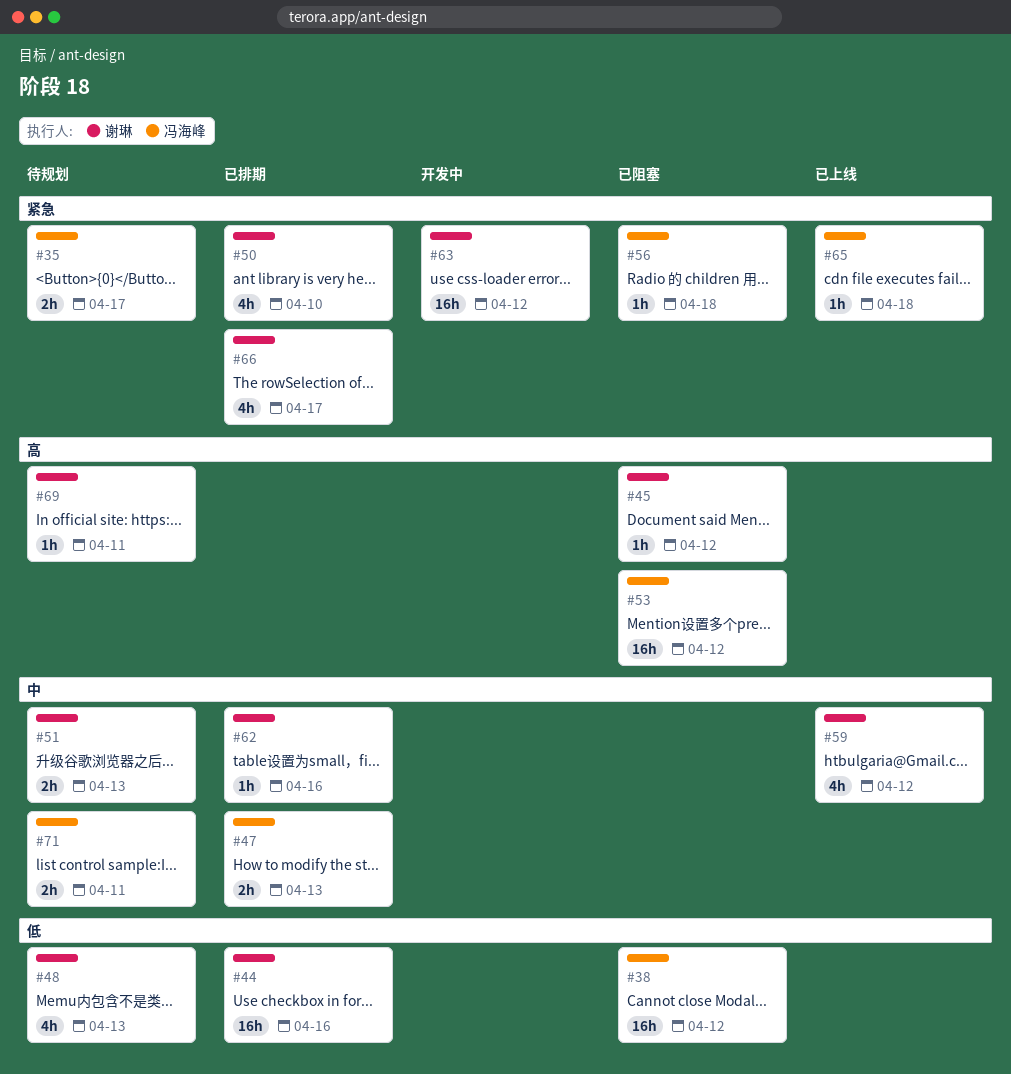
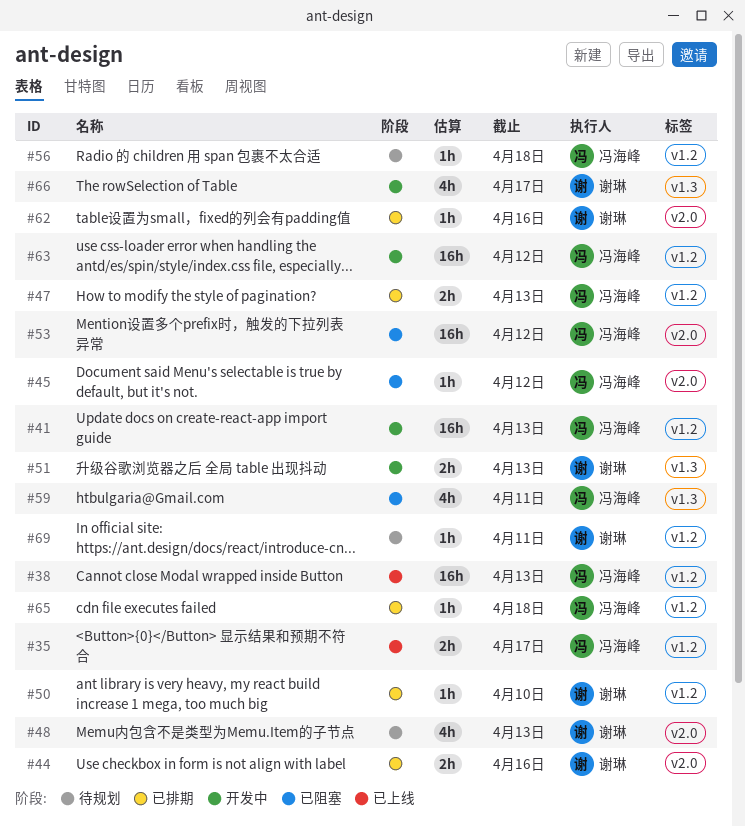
#35, status: 待规划 -> 已上线
#38, status: 已阻塞 -> 已上线
#38, due: Apr 12 -> Apr 13
#41: none -> present
#44, estimate: 16h -> 2h
#45, owner: 谢琳 -> 冯海峰
#50, estimate: 4h -> 1h
#51, status: 待规划 -> 开发中
#56, status: 已阻塞 -> 待规划
#59, status: 已上线 -> 已阻塞
#59, owner: 谢琳 -> 冯海峰
#59, due: Apr 12 -> Apr 11
#63, owner: 谢琳 -> 冯海峰
#65, status: 已上线 -> 已排期
#66, status: 已排期 -> 开发中
#71: present -> none

